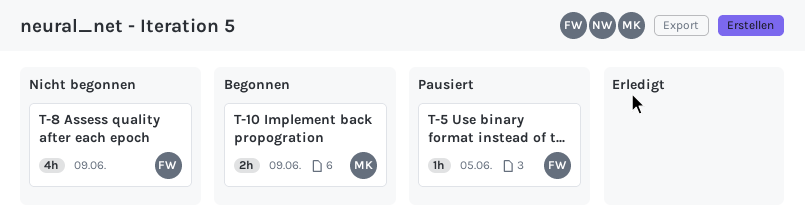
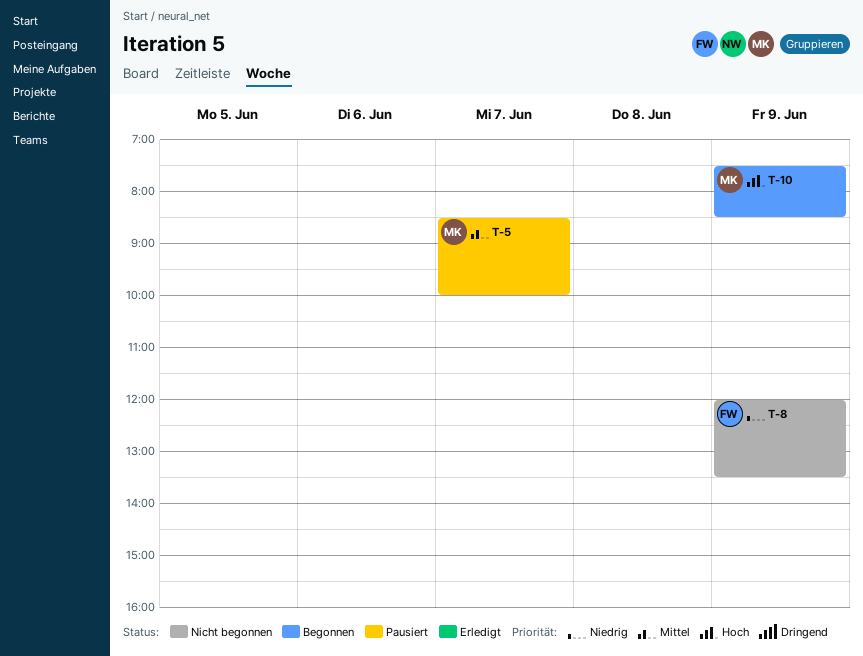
T-5, owner: FW -> MK
T-5, day: Jun 5 -> Jun 7

